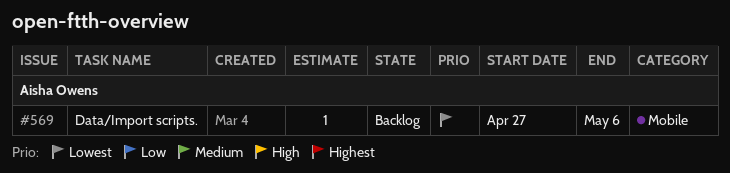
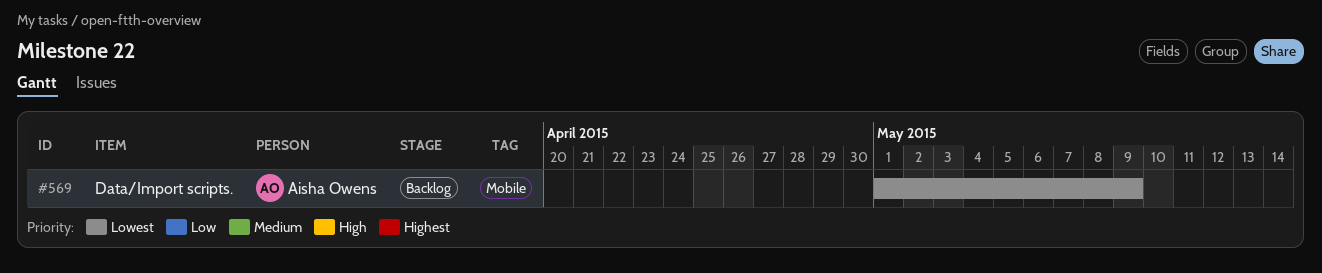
#569, start: Apr 27 -> May 1
#569, due: May 6 -> May 9

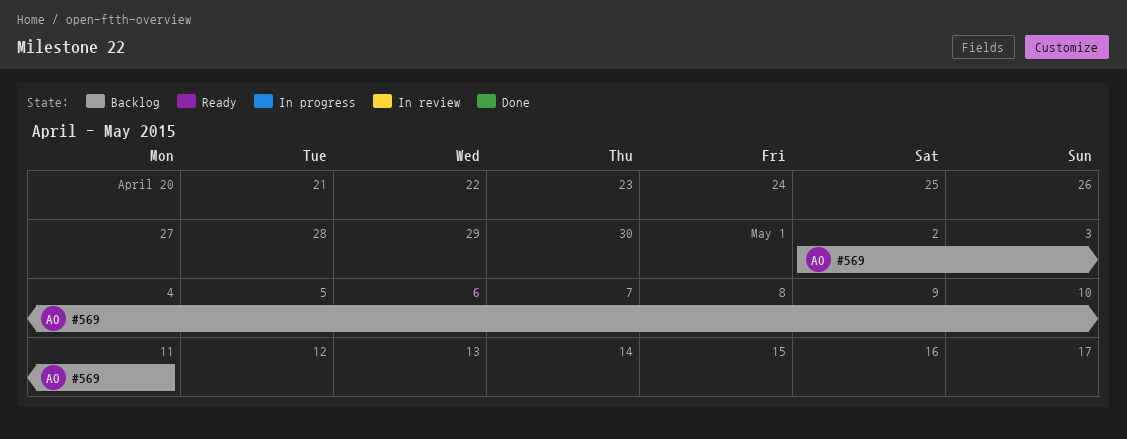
#569, start: May 1 -> May 2
#569, due: May 9 -> May 11

